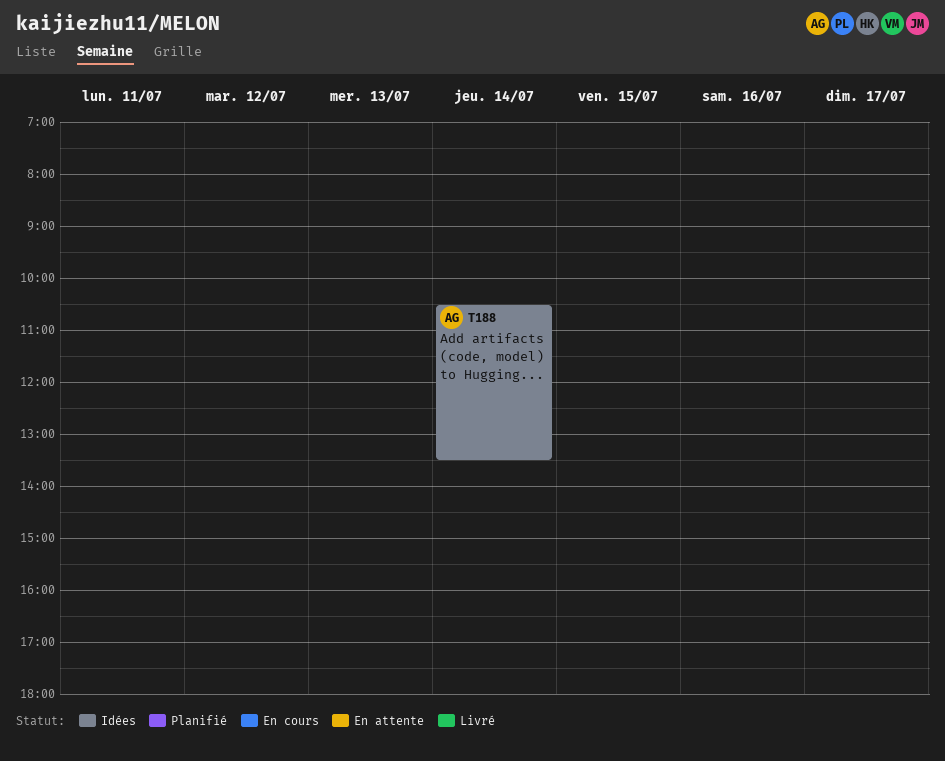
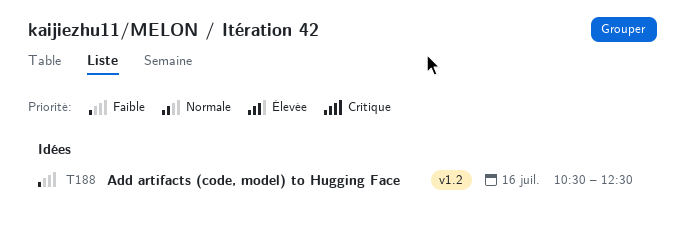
T188, day: Jul 14 -> Jul 16
T188, ends: 13:30 -> 12:30

